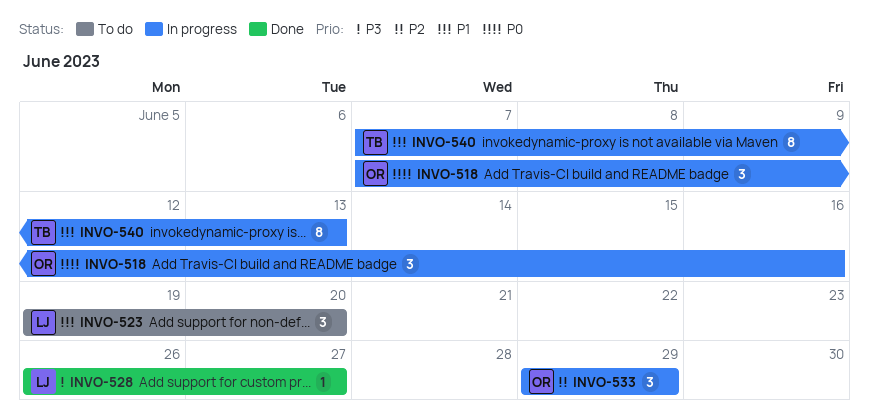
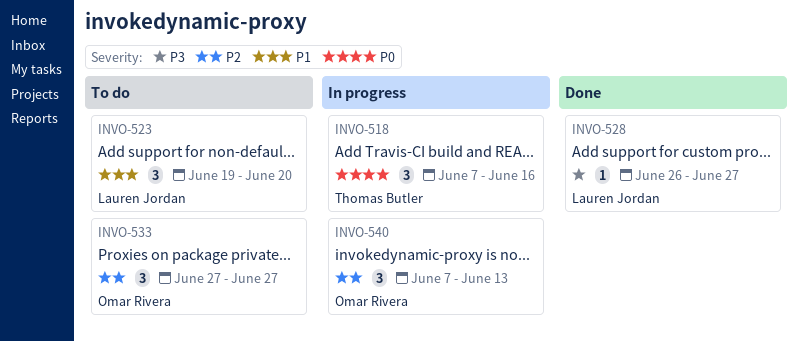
INVO-518, owner: Omar Rivera -> Thomas Butler
INVO-533, status: In progress -> To do
INVO-533, start: Jun 29 -> Jun 27
INVO-533, due: Jun 29 -> Jun 27
INVO-540, owner: Thomas Butler -> Omar Rivera
INVO-540, priority: P1 -> P2
INVO-540, estimate: 8 -> 3

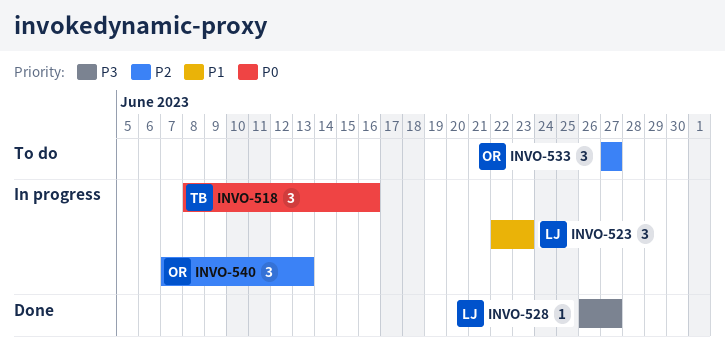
INVO-518, start: Jun 7 -> Jun 8
INVO-523, status: To do -> In progress
INVO-523, start: Jun 19 -> Jun 22
INVO-523, due: Jun 20 -> Jun 23

